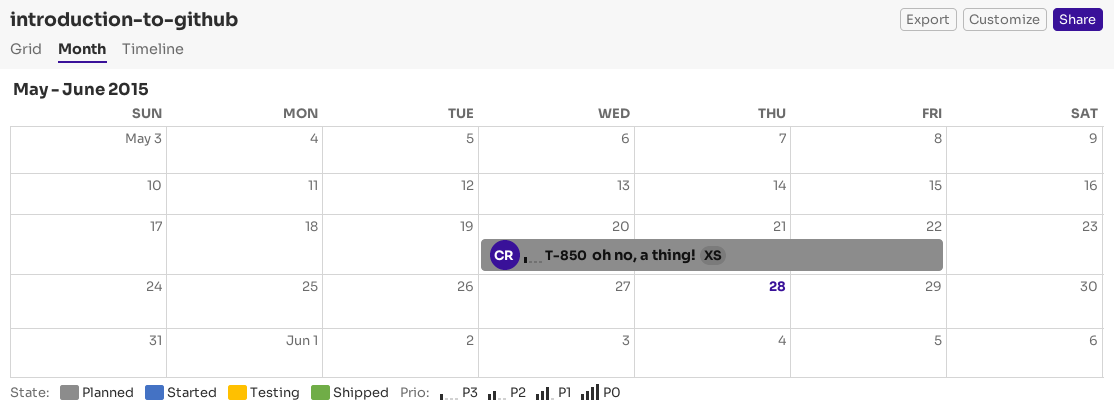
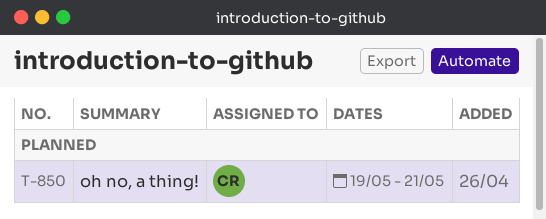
T-850, start: May 20 -> May 19
T-850, due: May 22 -> May 21

